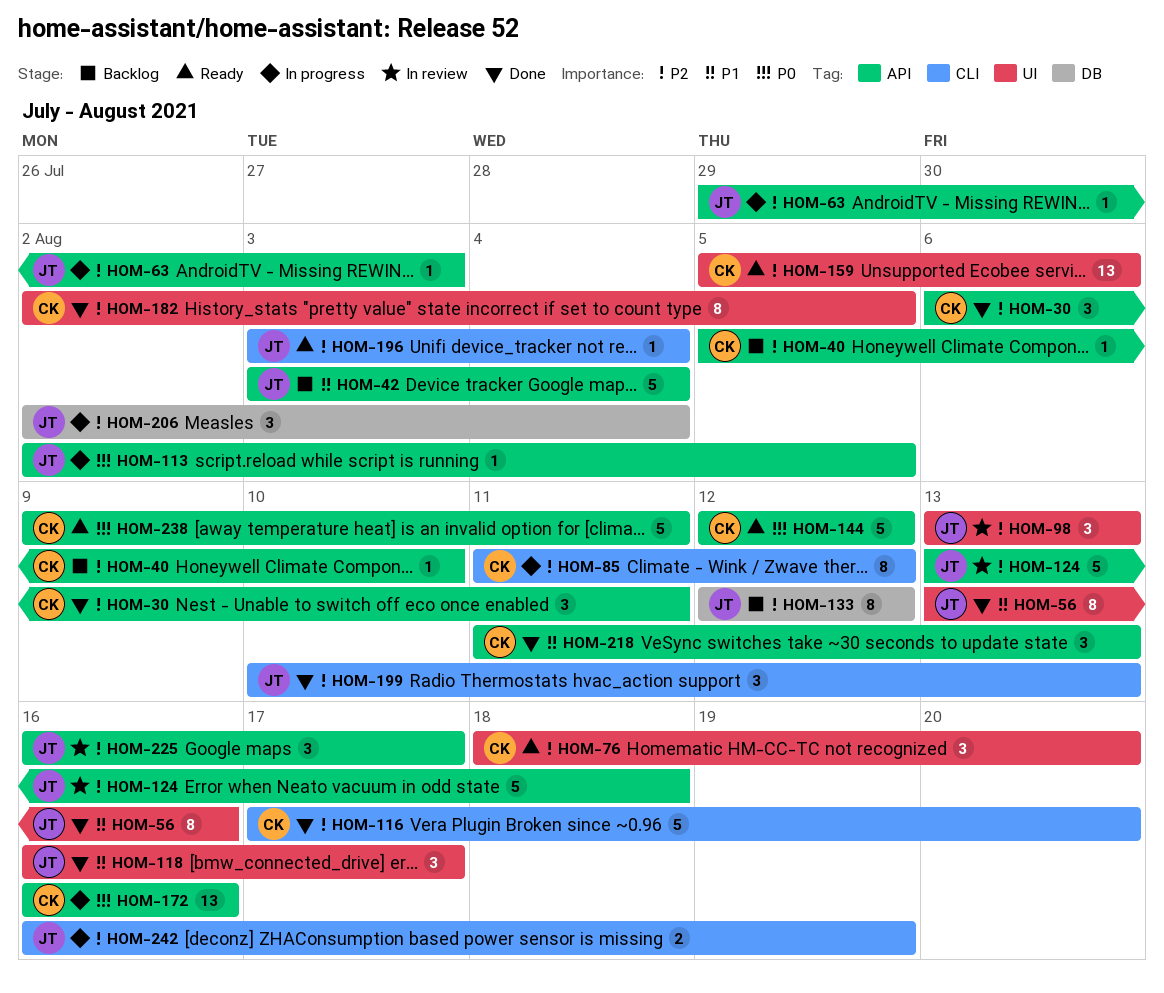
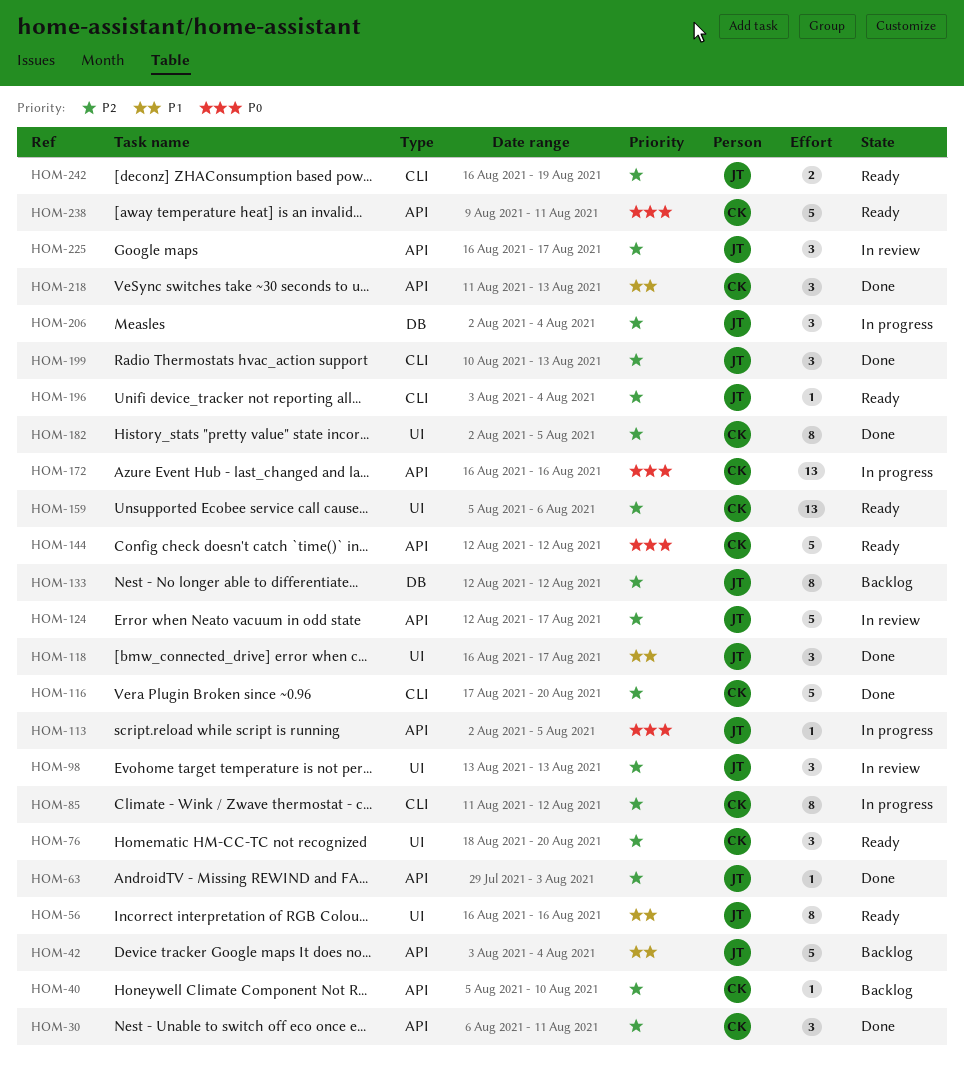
HOM-56, status: Done -> Ready
HOM-56, start: Aug 13 -> Aug 16
HOM-63, status: In progress -> Done
HOM-124, start: Aug 13 -> Aug 12
HOM-124, due: Aug 18 -> Aug 17
HOM-242, status: In progress -> Ready

